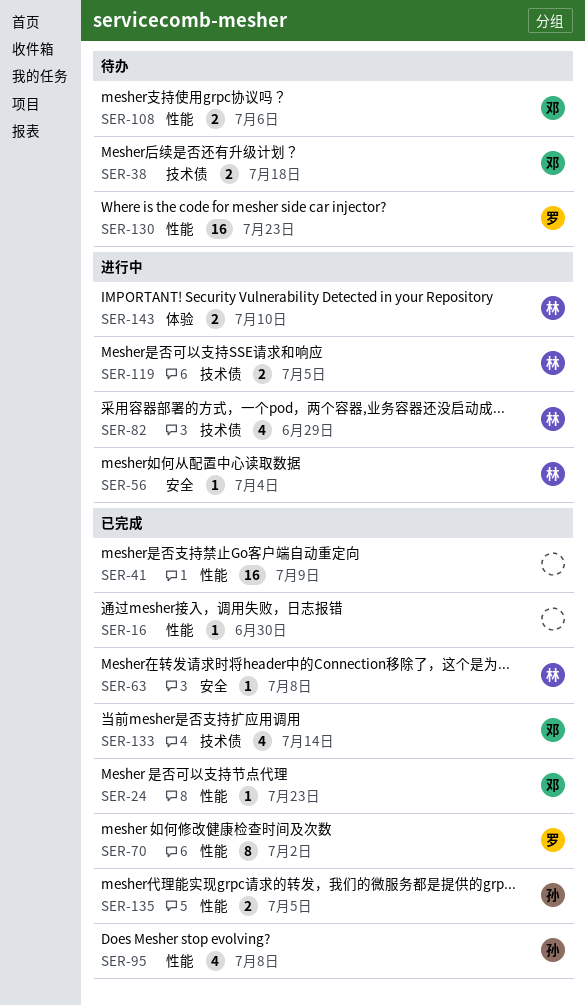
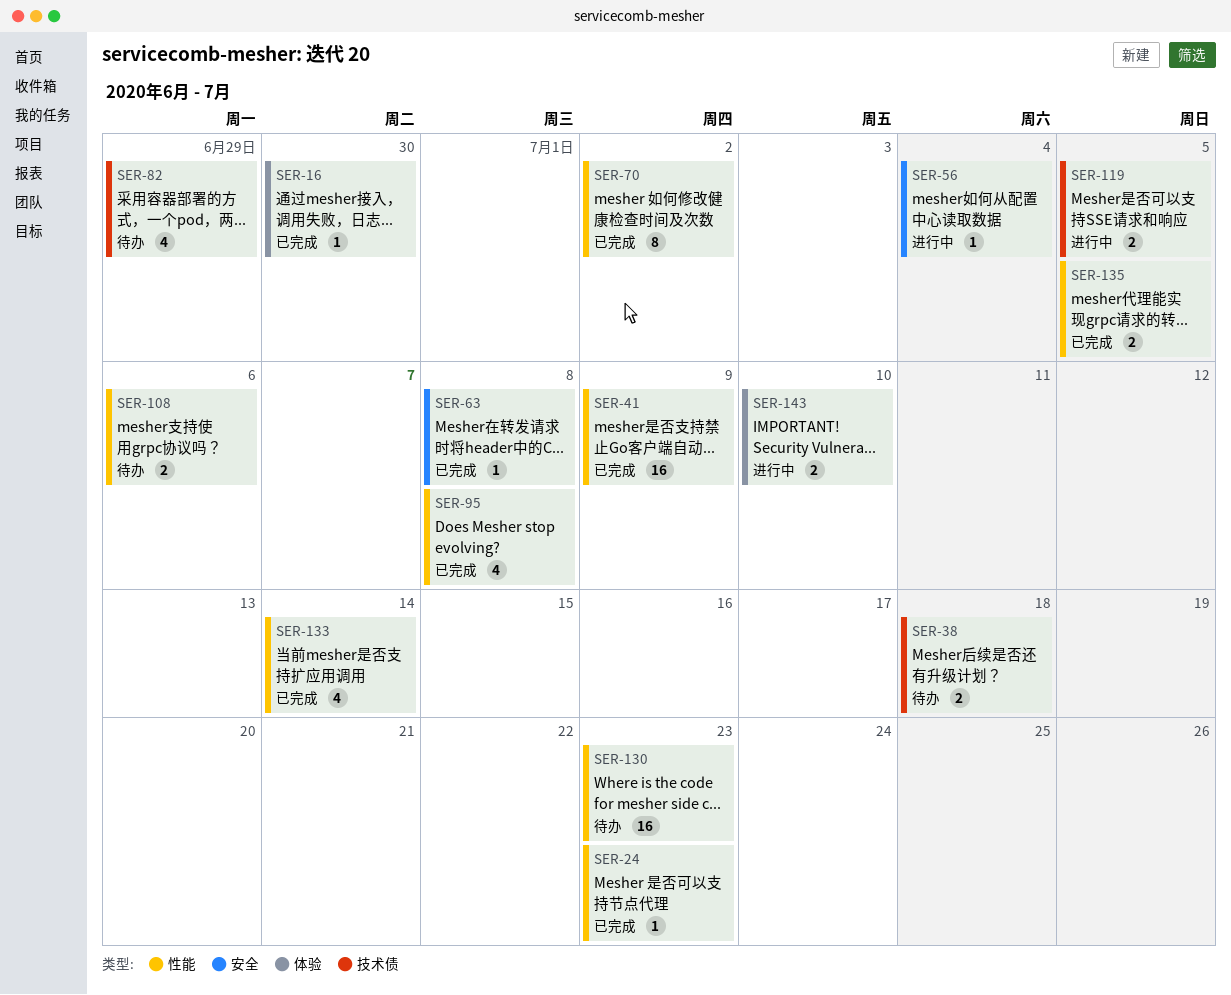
SER-16, label: 性能 -> 体验
SER-82, status: 进行中 -> 待办
SER-133, label: 技术债 -> 性能

